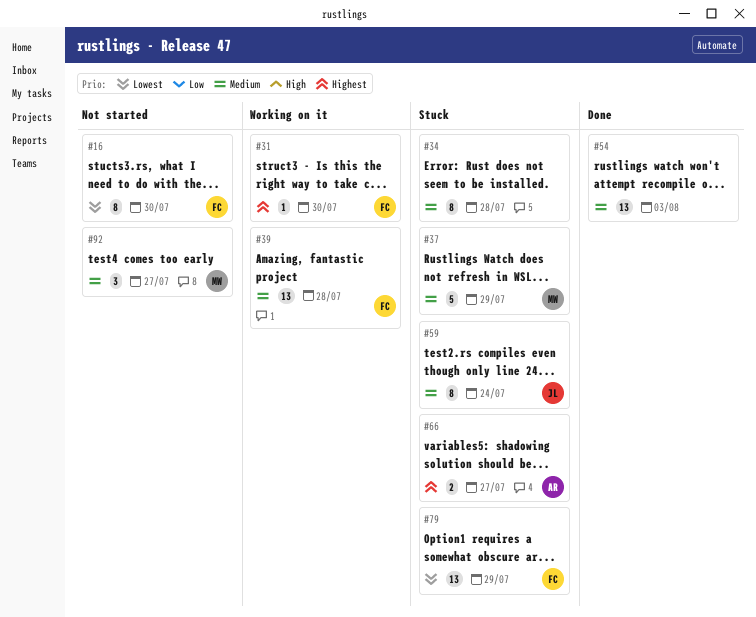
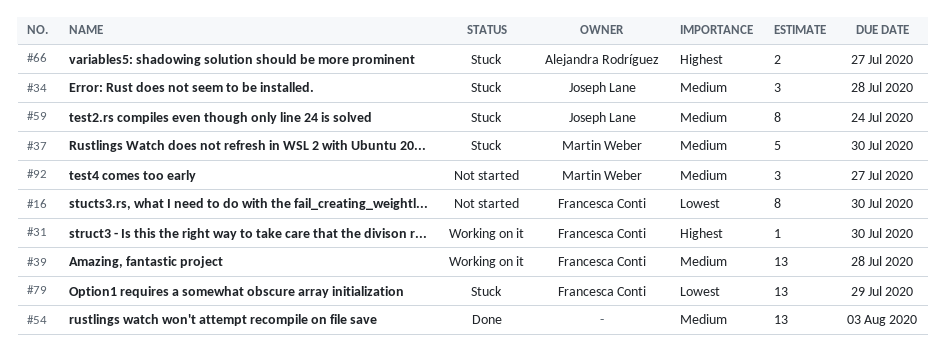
#34, owner: none -> Joseph Lane
#34, estimate: 8 -> 3
#37, due: Jul 29 -> Jul 30

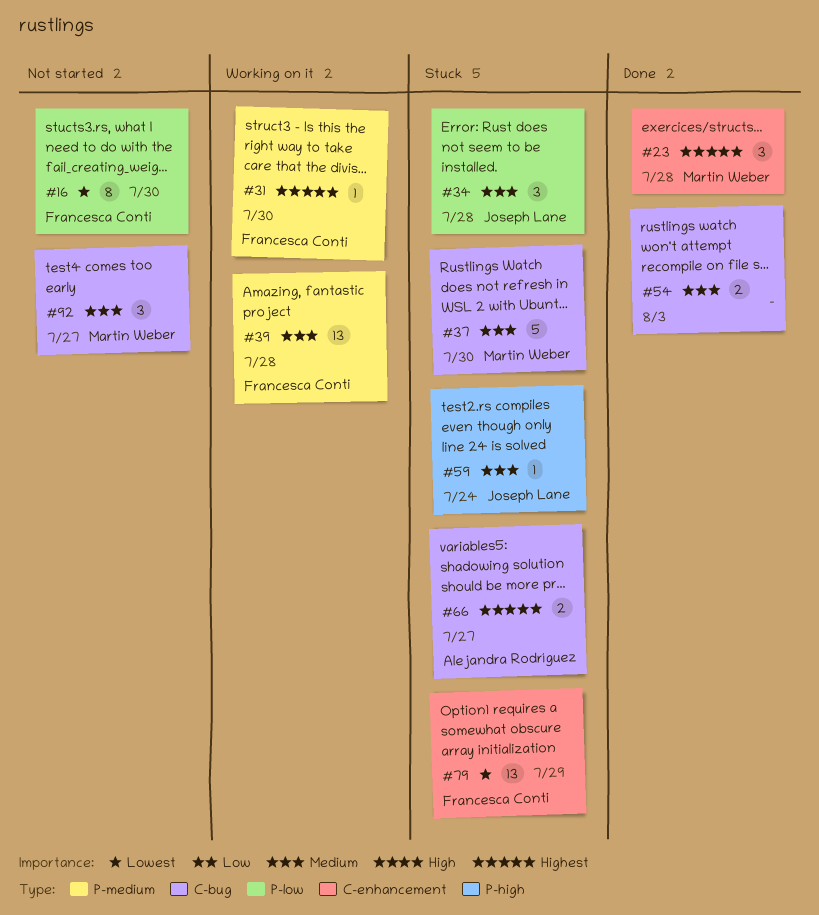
#23: none -> present
#54, estimate: 13 -> 2
#59, estimate: 8 -> 1

